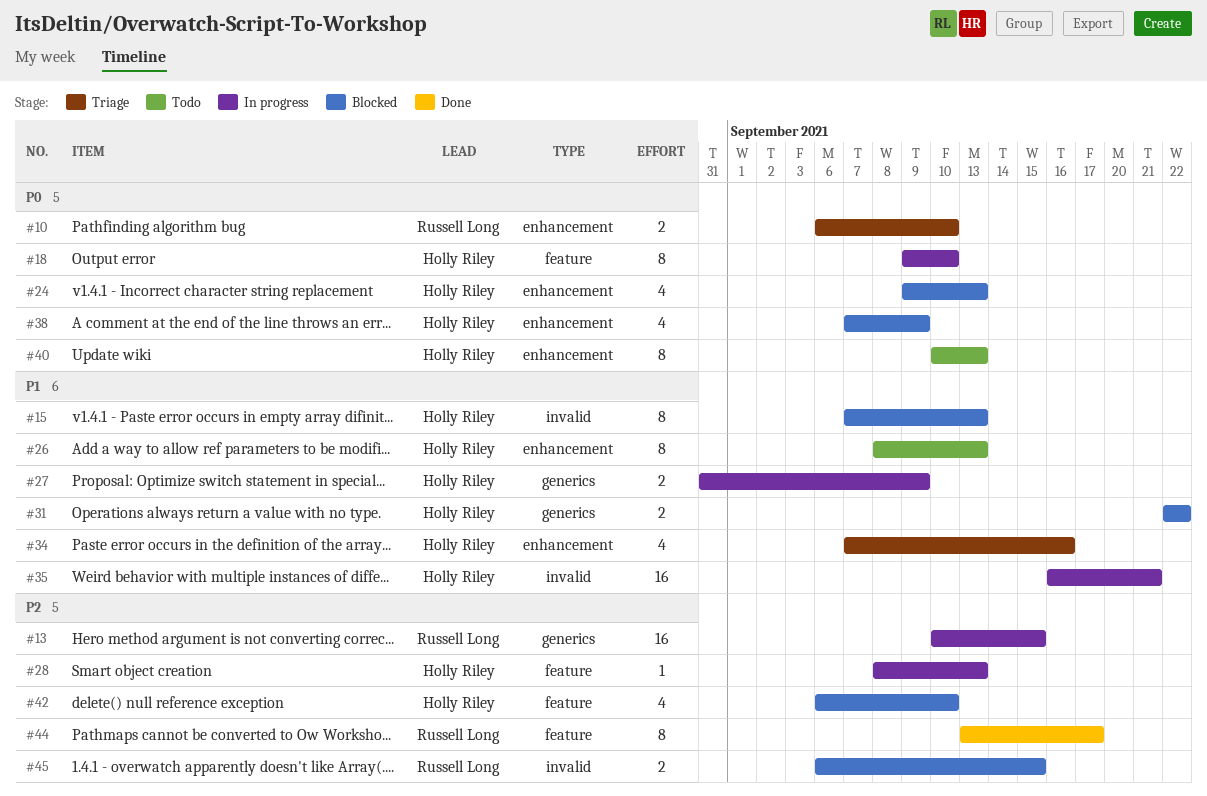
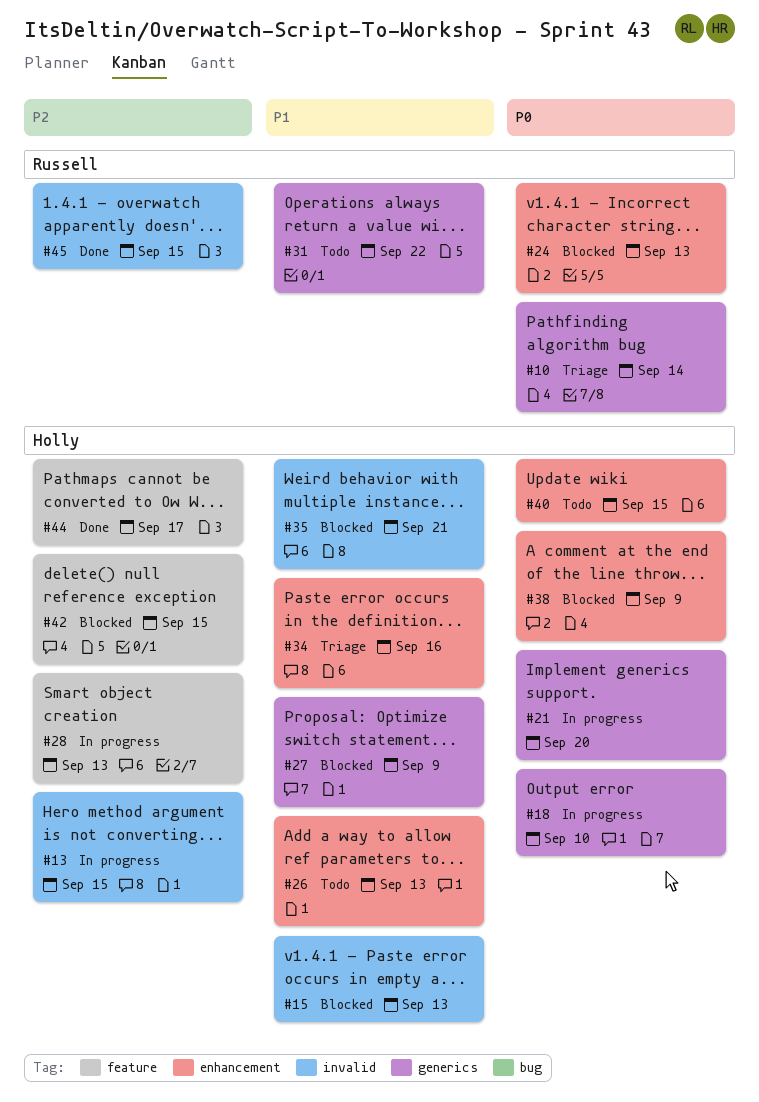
#10, label: enhancement -> generics
#10, due: Sep 10 -> Sep 14
#13, owner: Russell Long -> Holly Riley
#13, label: generics -> invalid
#18, label: feature -> generics
#21: none -> present
#24, owner: Holly Riley -> Russell Long
#27, status: In progress -> Blocked
#31, status: Blocked -> Todo
#31, owner: Holly Riley -> Russell Long
#35, status: In progress -> Blocked
#40, due: Sep 13 -> Sep 15
#42, due: Sep 10 -> Sep 15
#44, owner: Russell Long -> Holly Riley
#45, status: Blocked -> Done

